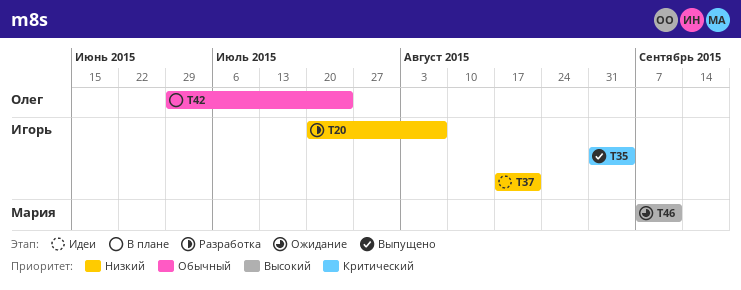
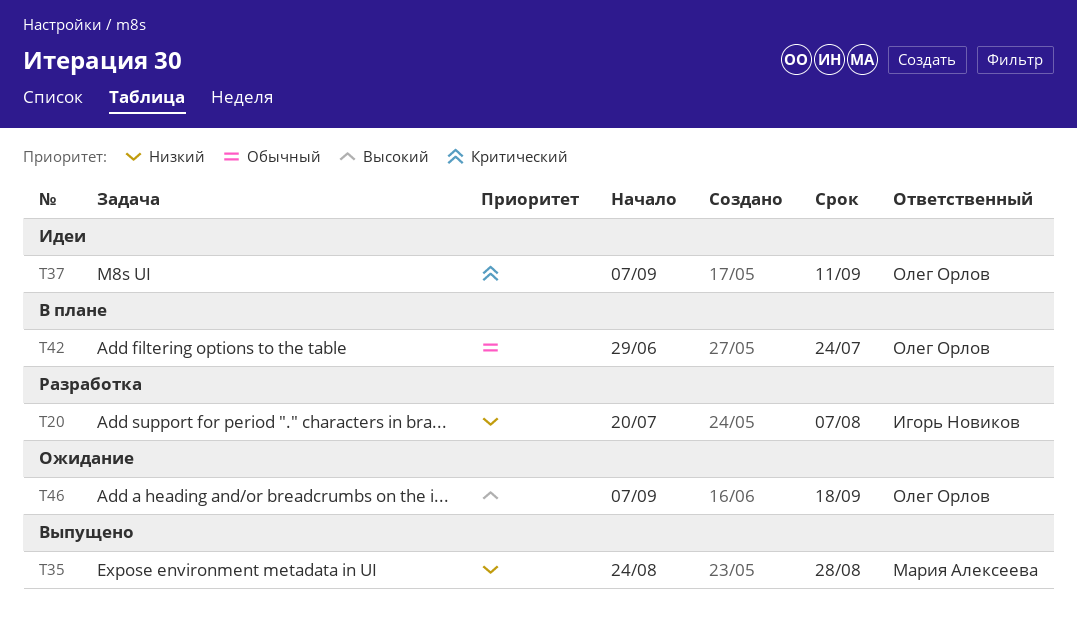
T35, owner: Игорь Новиков -> Мария Алексеева
T35, priority: Критический -> Низкий
T35, start: Aug 31 -> Aug 24
T35, due: Sep 4 -> Aug 28
T37, owner: Игорь Новиков -> Олег Орлов
T37, priority: Низкий -> Критический
T37, start: Aug 17 -> Sep 7
T37, due: Aug 21 -> Sep 11
T46, owner: Мария Алексеева -> Олег Орлов
T46, due: Sep 11 -> Sep 18

